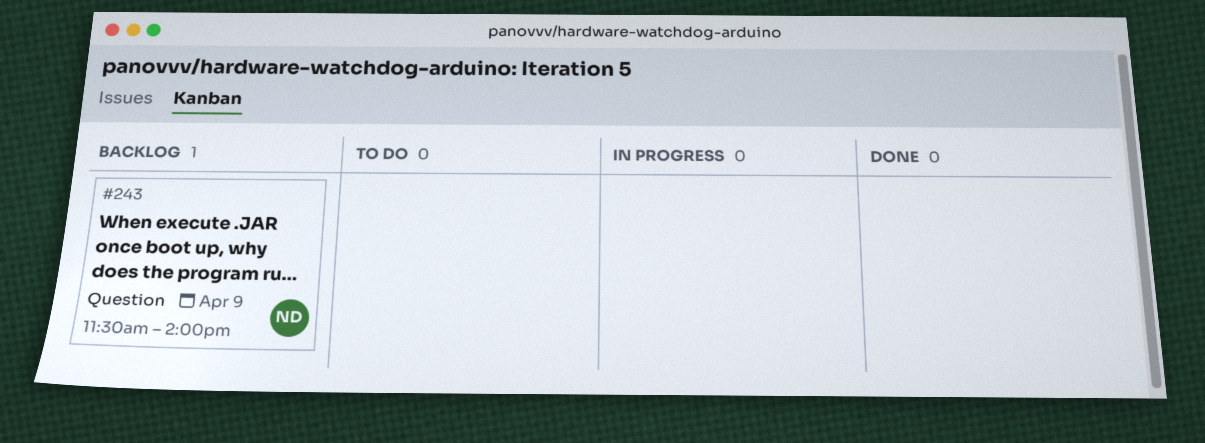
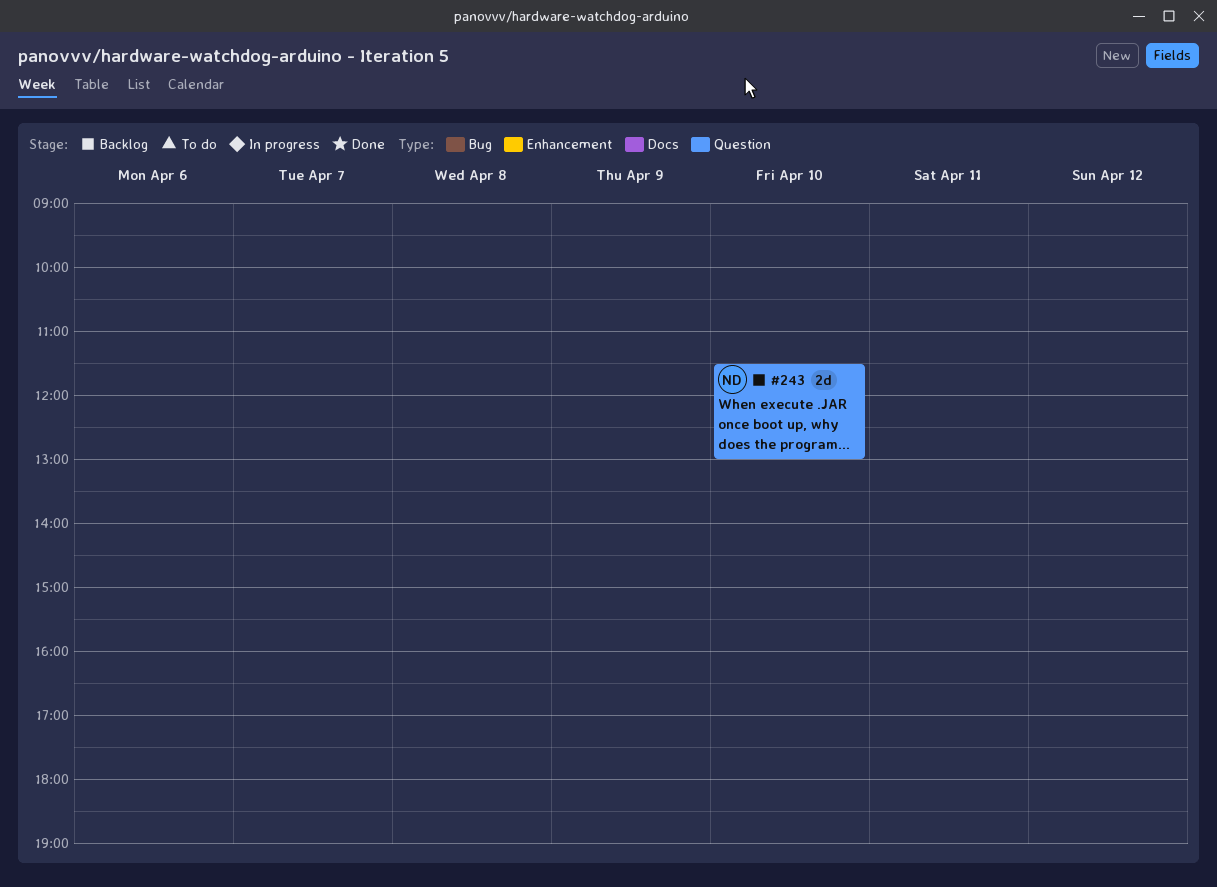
#243, day: Apr 9 -> Apr 10
#243, ends: 14:00 -> 13:00

